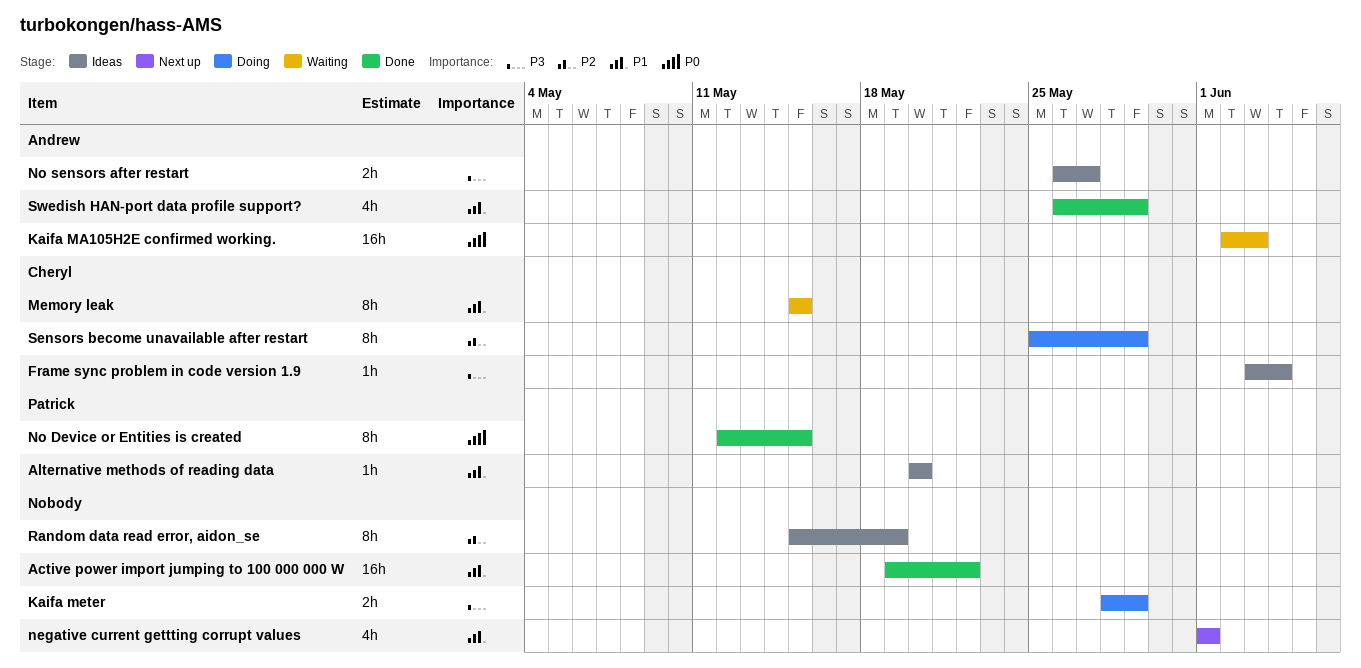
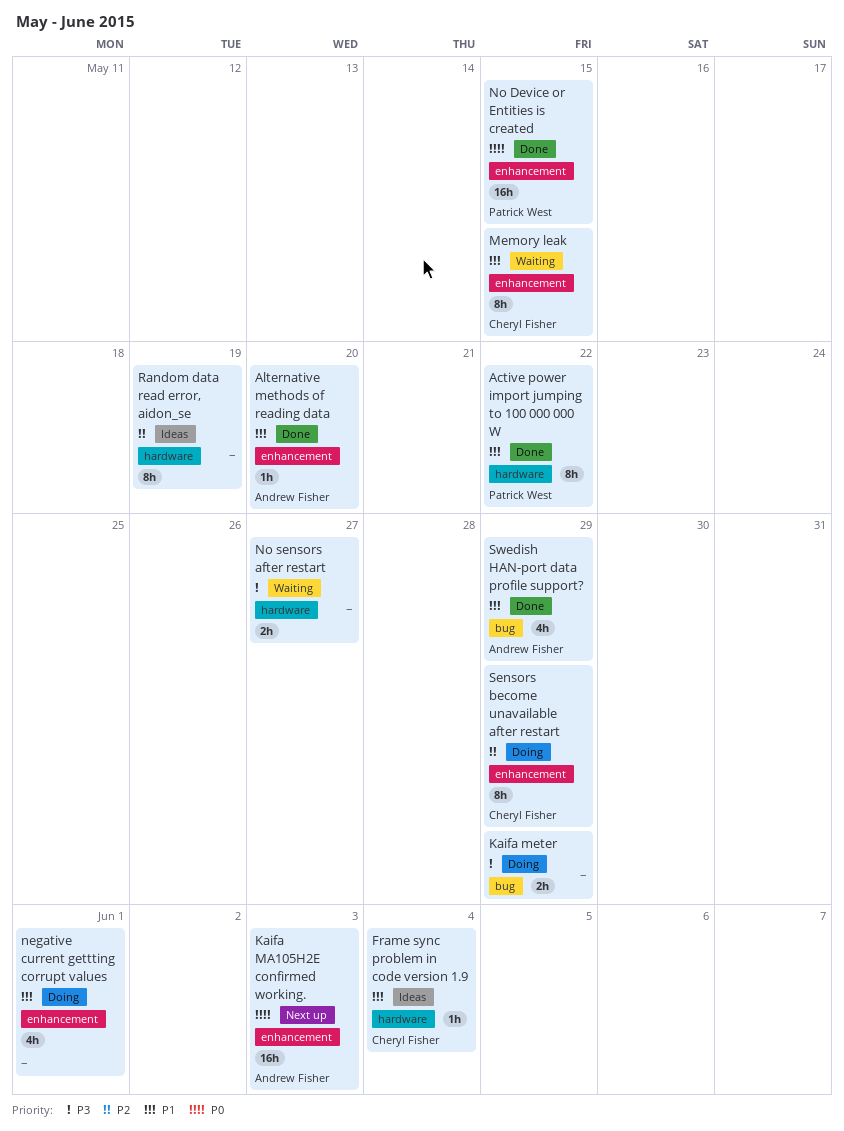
Active power import jumping to 100 000 000 W, owner: none -> Patrick West
Active power import jumping to 100 000 000 W, estimate: 16h -> 8h
Alternative methods of reading data, status: Ideas -> Done
Alternative methods of reading data, owner: Patrick West -> Andrew Fisher
Frame sync problem in code version 1.9, priority: P3 -> P1
Kaifa MA105H2E confirmed working., status: Waiting -> Next up
negative current gettting corrupt values, status: Next up -> Doing
No Device or Entities is created, estimate: 8h -> 16h
No sensors after restart, status: Ideas -> Waiting
No sensors after restart, owner: Andrew Fisher -> none

